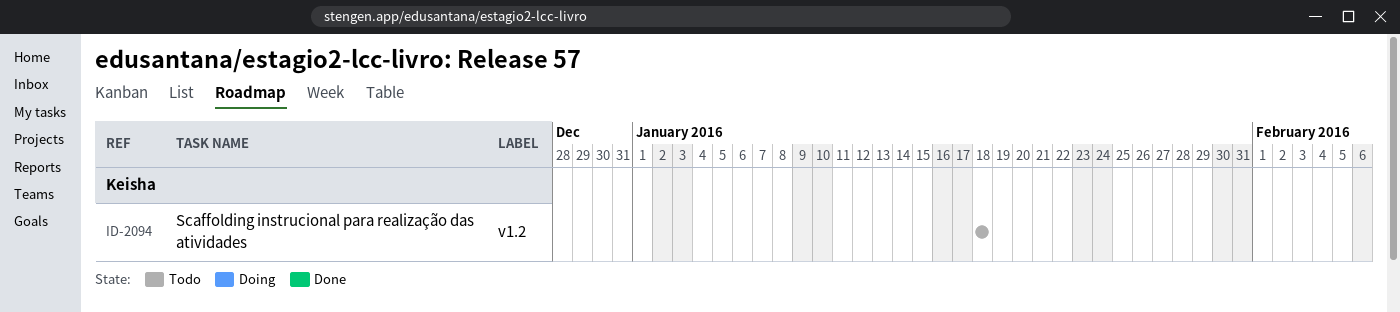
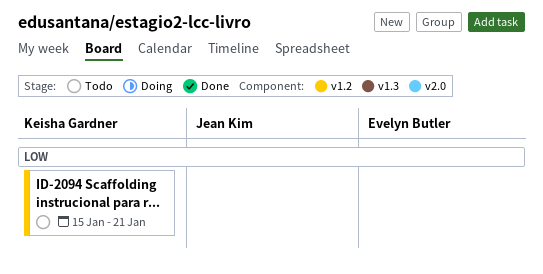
ID-2094, start: Jan 18 -> Jan 15
ID-2094, due: Jan 18 -> Jan 21

